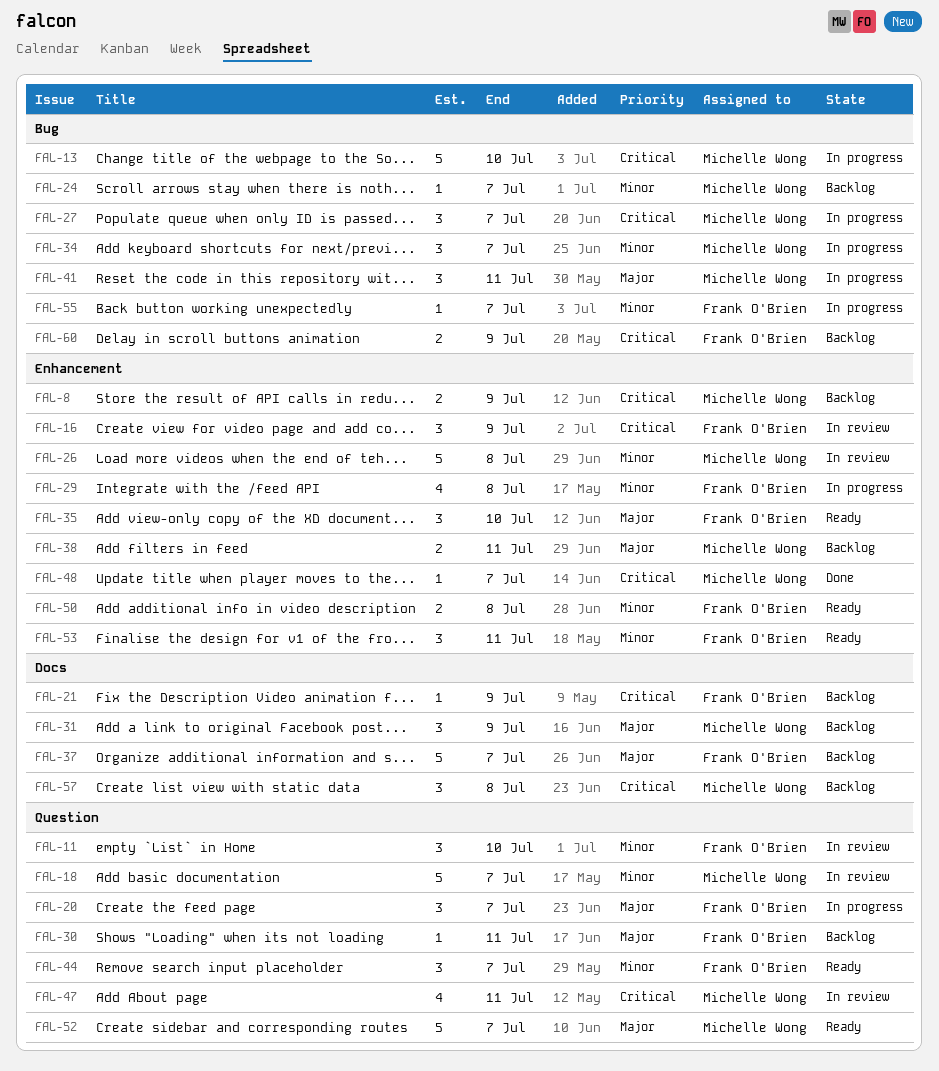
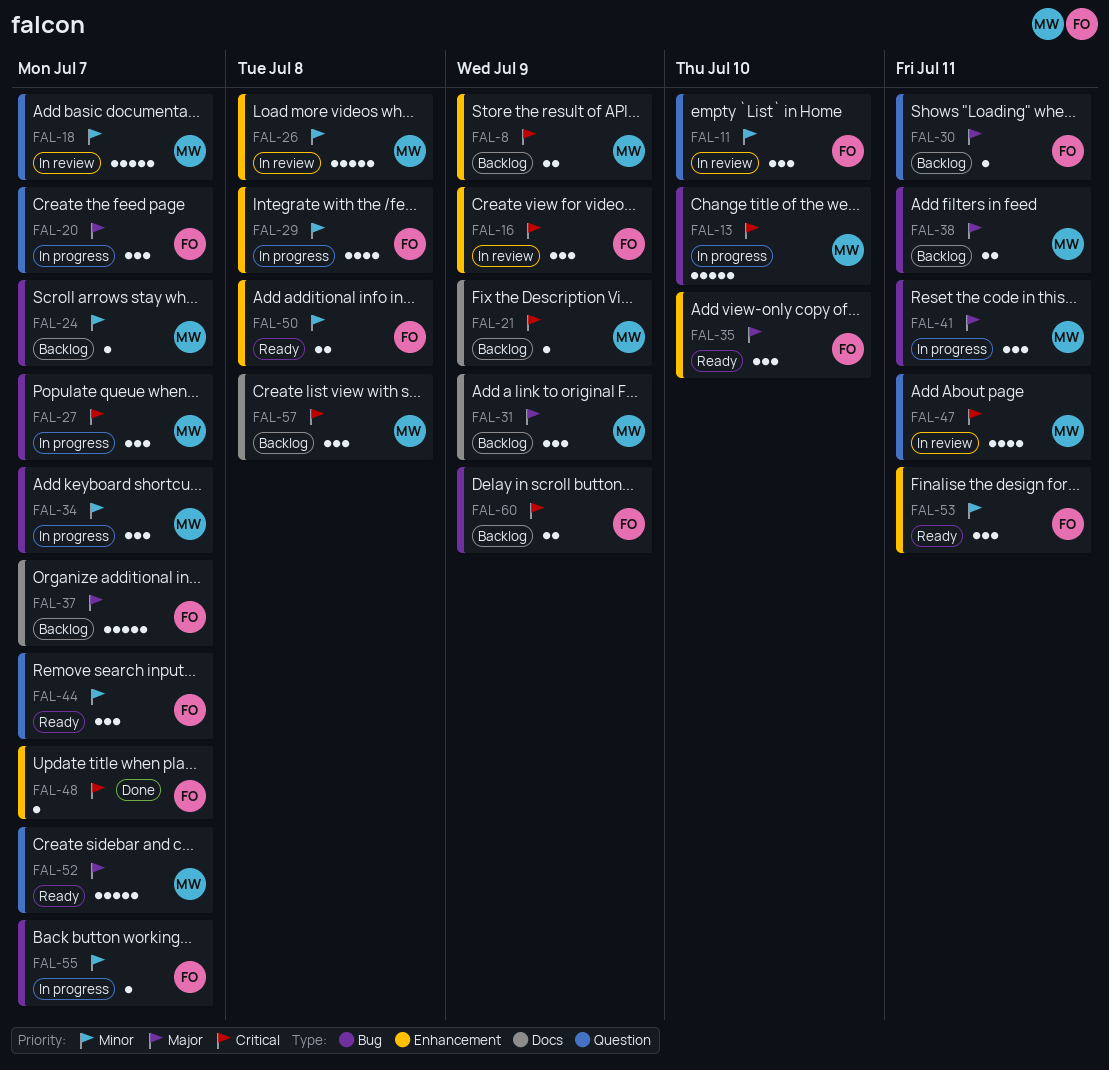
FAL-21, owner: Frank O'Brien -> Michelle Wong
FAL-38, label: Enhancement -> Bug
FAL-48, owner: Michelle Wong -> Frank O'Brien

